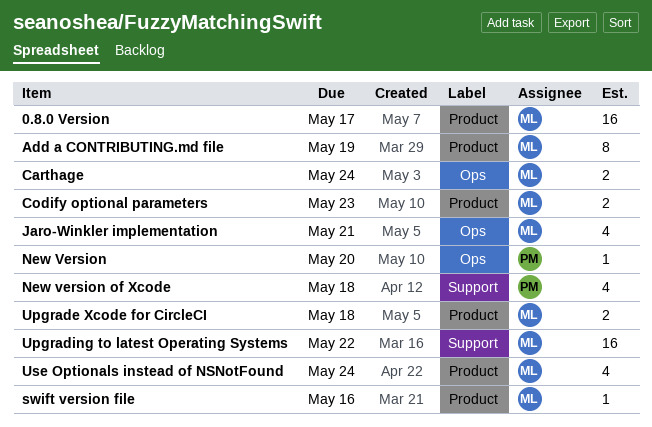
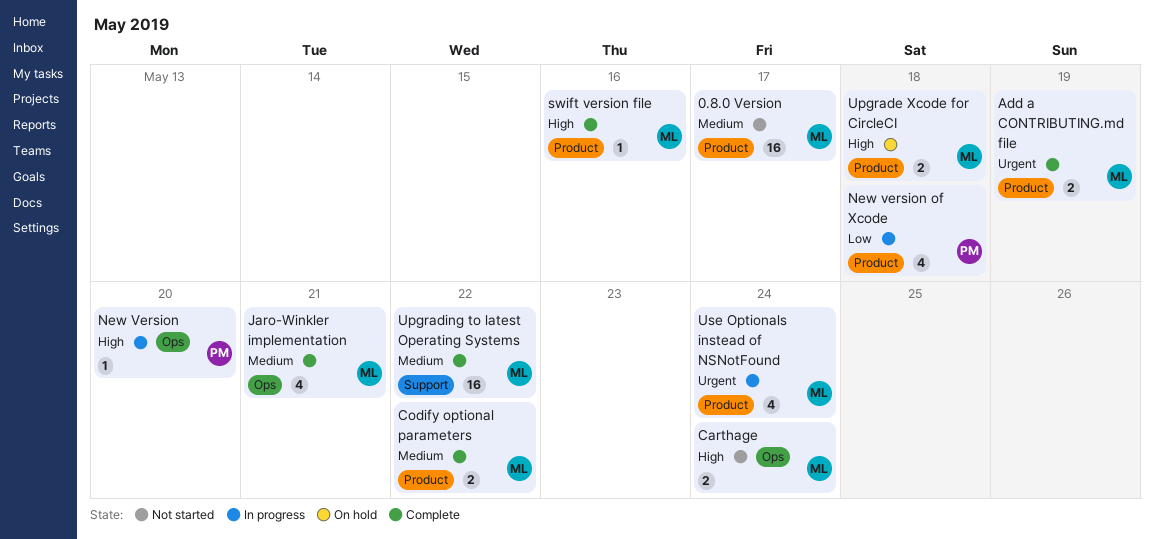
Add a CONTRIBUTING.md file, estimate: 8 -> 2
Codify optional parameters, due: May 23 -> May 22
New version of Xcode, label: Support -> Product

